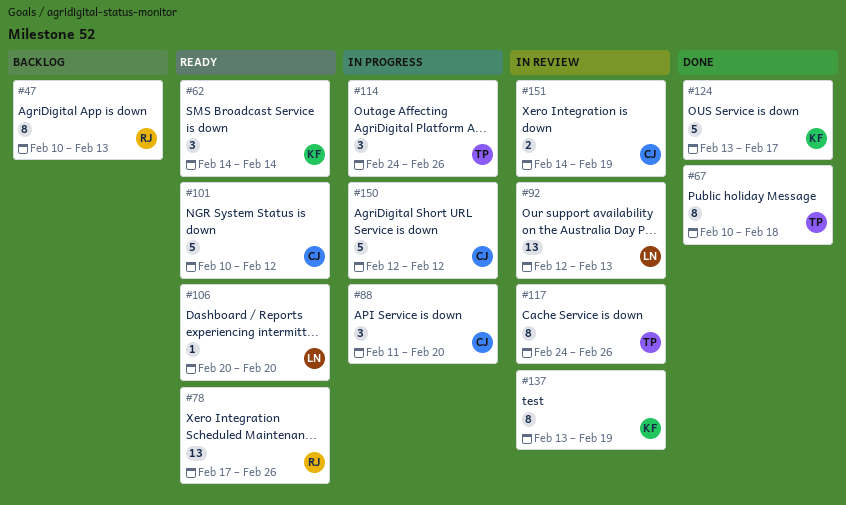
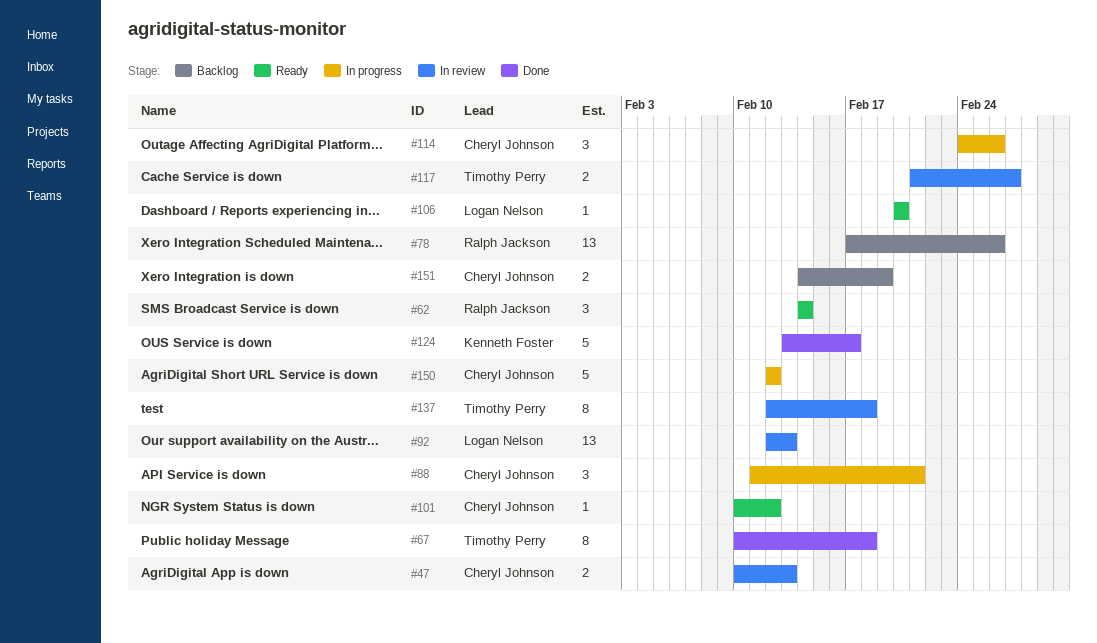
#47, status: Backlog -> In review
#47, owner: Ralph Jackson -> Cheryl Johnson
#47, estimate: 8 -> 2
#62, owner: Kenneth Foster -> Ralph Jackson
#78, status: Ready -> Backlog
#88, due: Feb 20 -> Feb 21
#101, estimate: 5 -> 1
#114, owner: Timothy Perry -> Cheryl Johnson
#117, estimate: 8 -> 2
#117, start: Feb 24 -> Feb 21
#117, due: Feb 26 -> Feb 27
#137, owner: Kenneth Foster -> Timothy Perry
#137, start: Feb 13 -> Feb 12
#137, due: Feb 19 -> Feb 18
#151, status: In review -> Backlog

